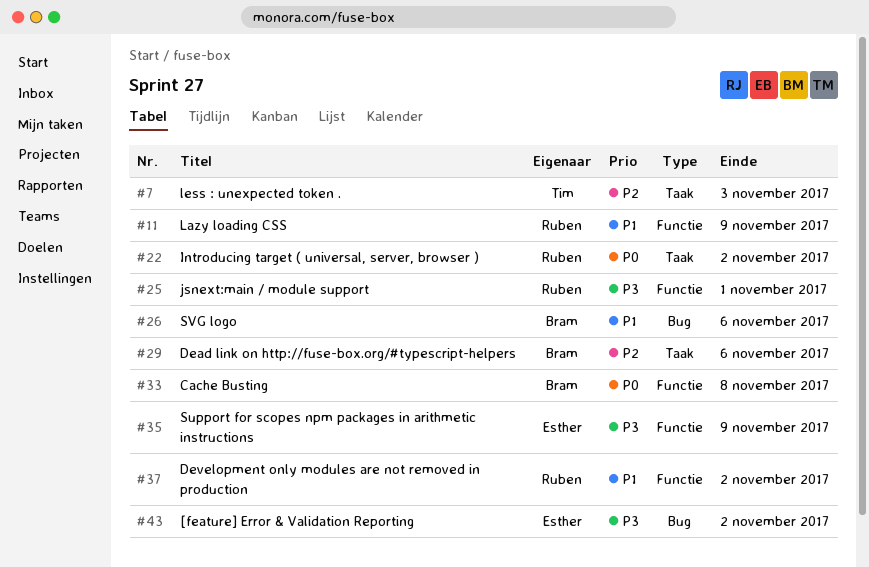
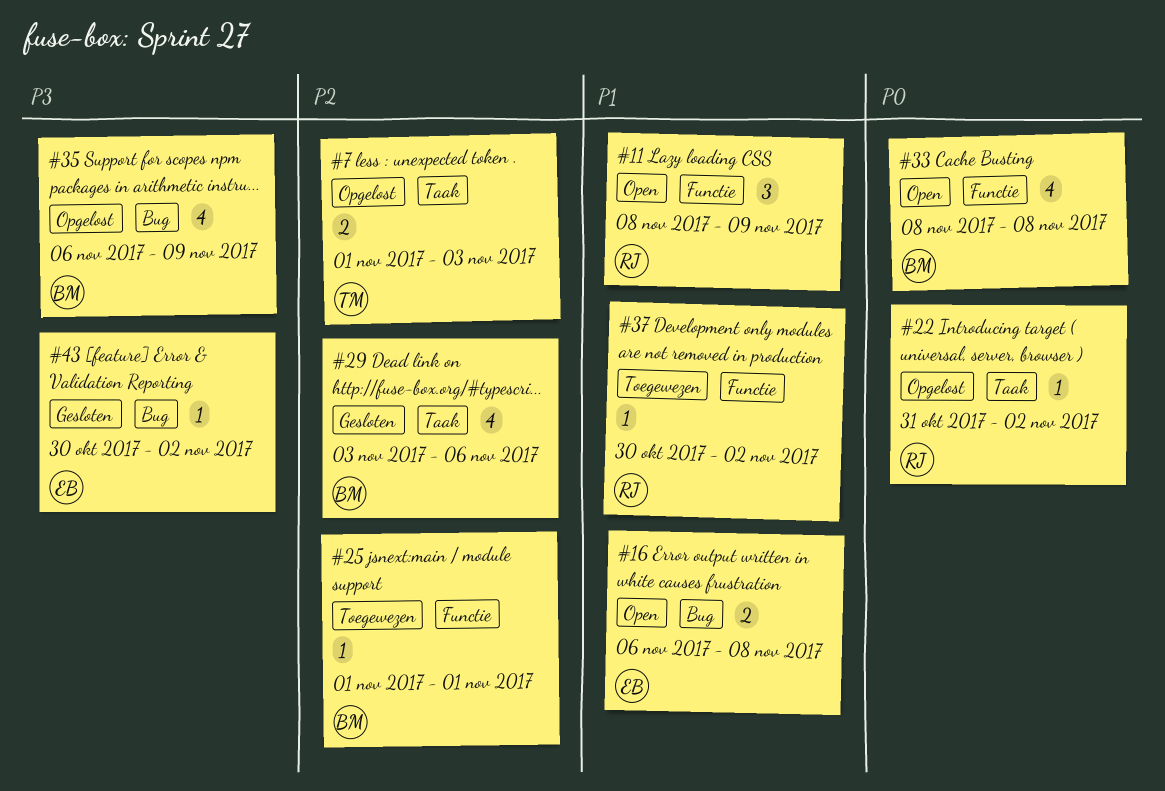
#16: none -> present
#25, owner: Ruben -> Bram
#25, priority: P3 -> P2
#26: present -> none
#35, owner: Esther -> Bram
#35, label: Functie -> Bug

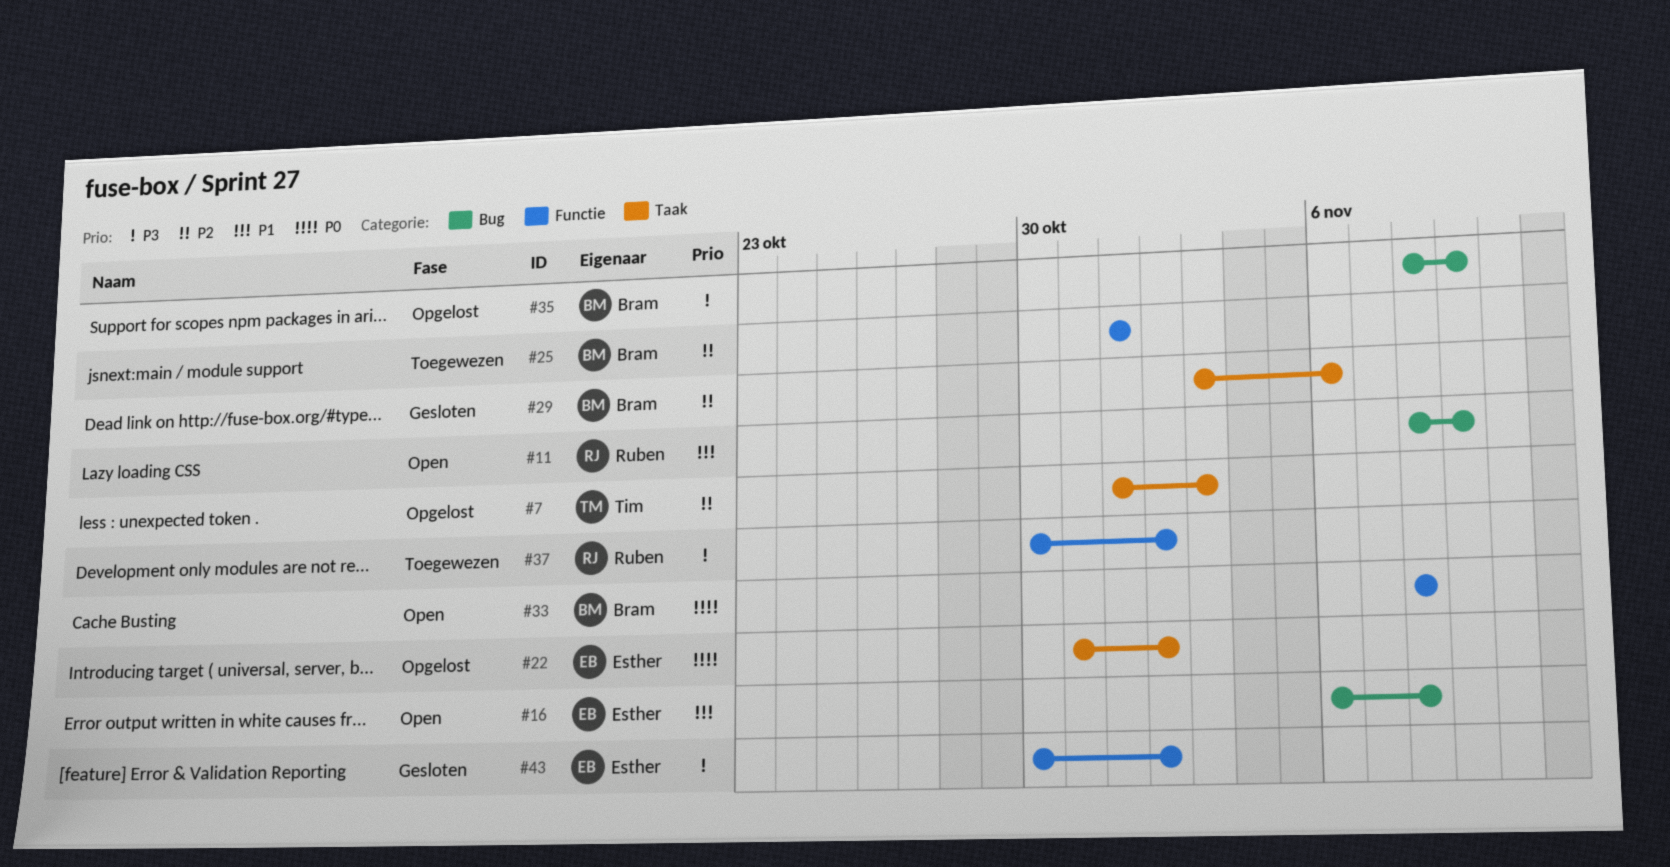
#11, label: Functie -> Bug
#22, owner: Ruben -> Esther
#35, start: Nov 6 -> Nov 8
#37, priority: P1 -> P3
#43, label: Bug -> Functie

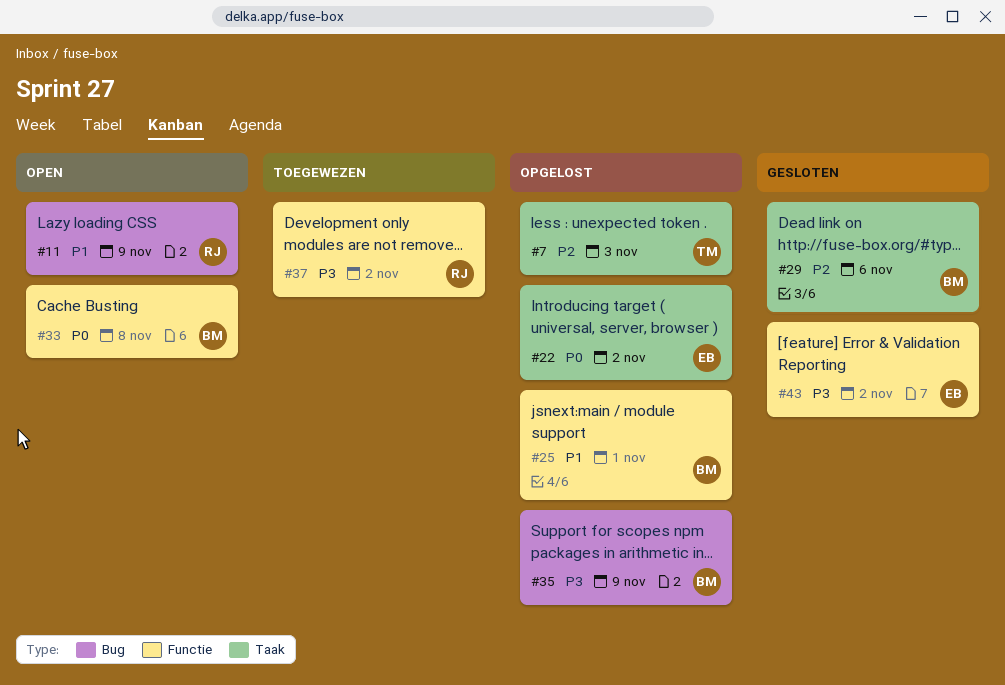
#16: present -> none
#25, status: Toegewezen -> Opgelost
#25, priority: P2 -> P1

